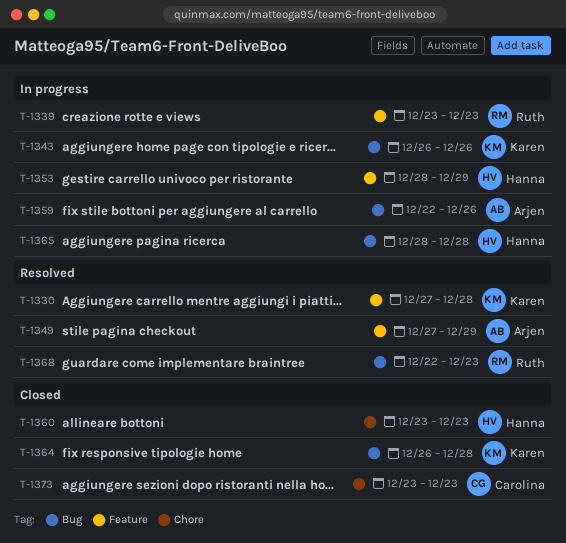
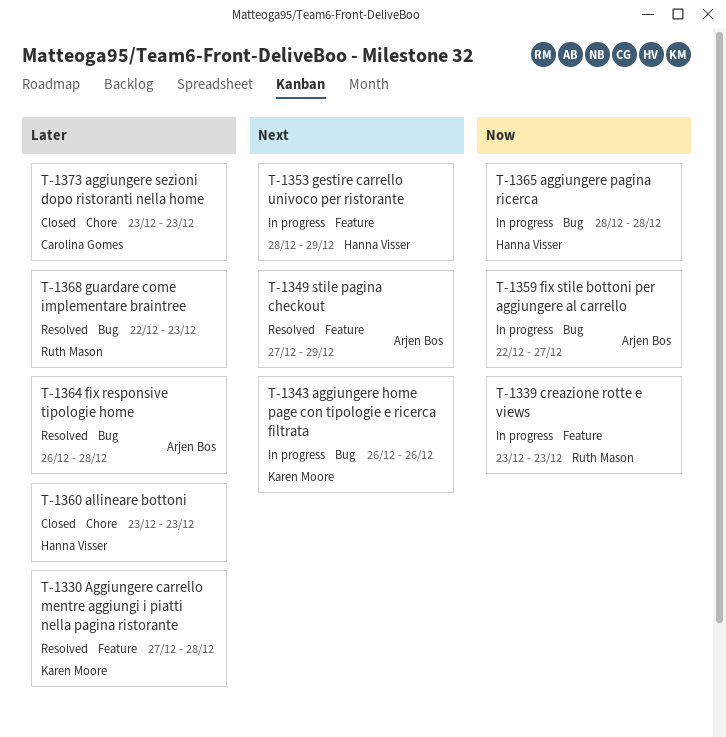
T-1359, due: Dec 26 -> Dec 27
T-1364, status: Closed -> Resolved
T-1364, owner: Karen Moore -> Arjen Bos

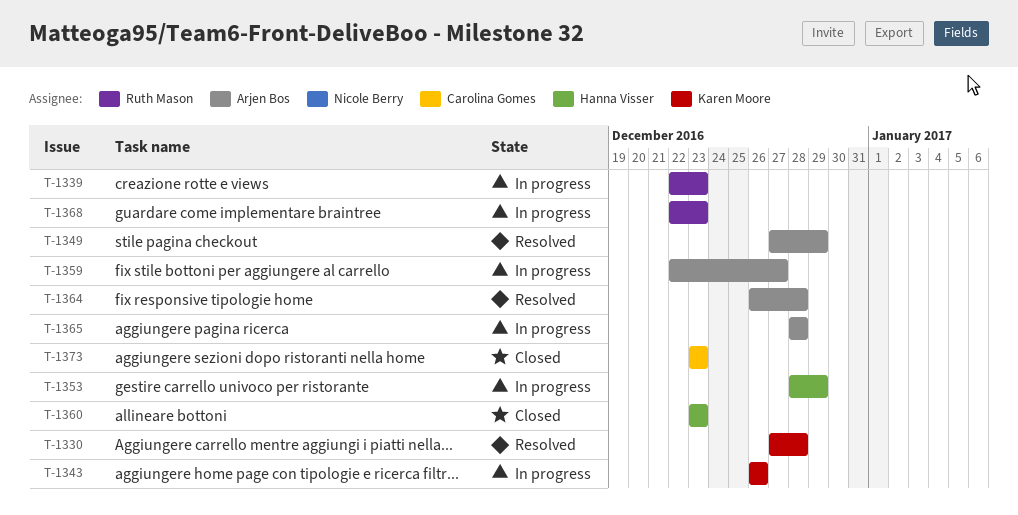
T-1339, start: Dec 23 -> Dec 22
T-1365, owner: Hanna Visser -> Arjen Bos
T-1368, status: Resolved -> In progress

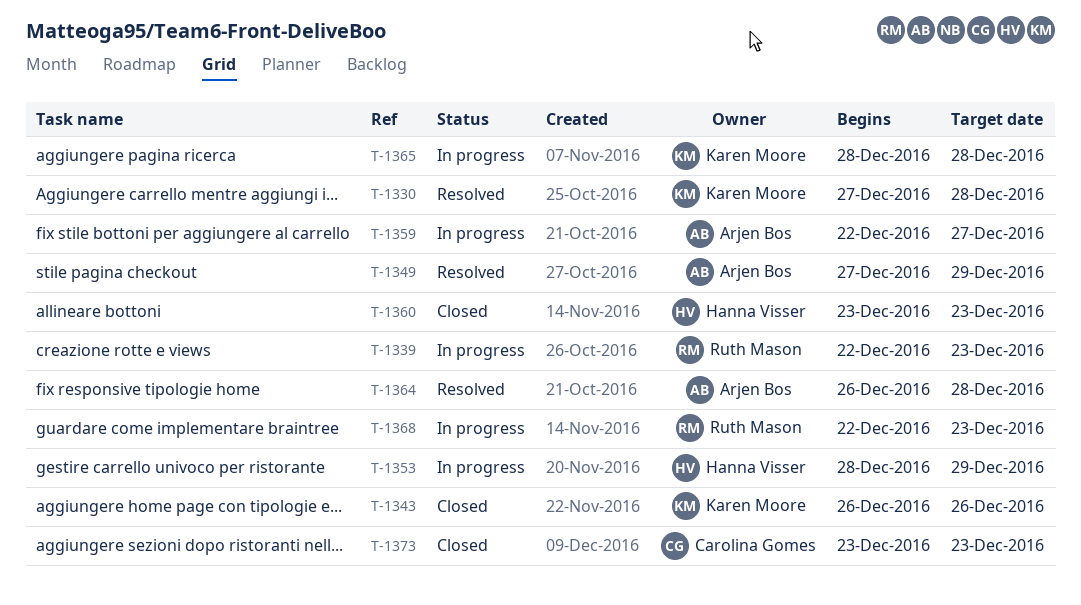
T-1343, status: In progress -> Closed
T-1365, owner: Arjen Bos -> Karen Moore

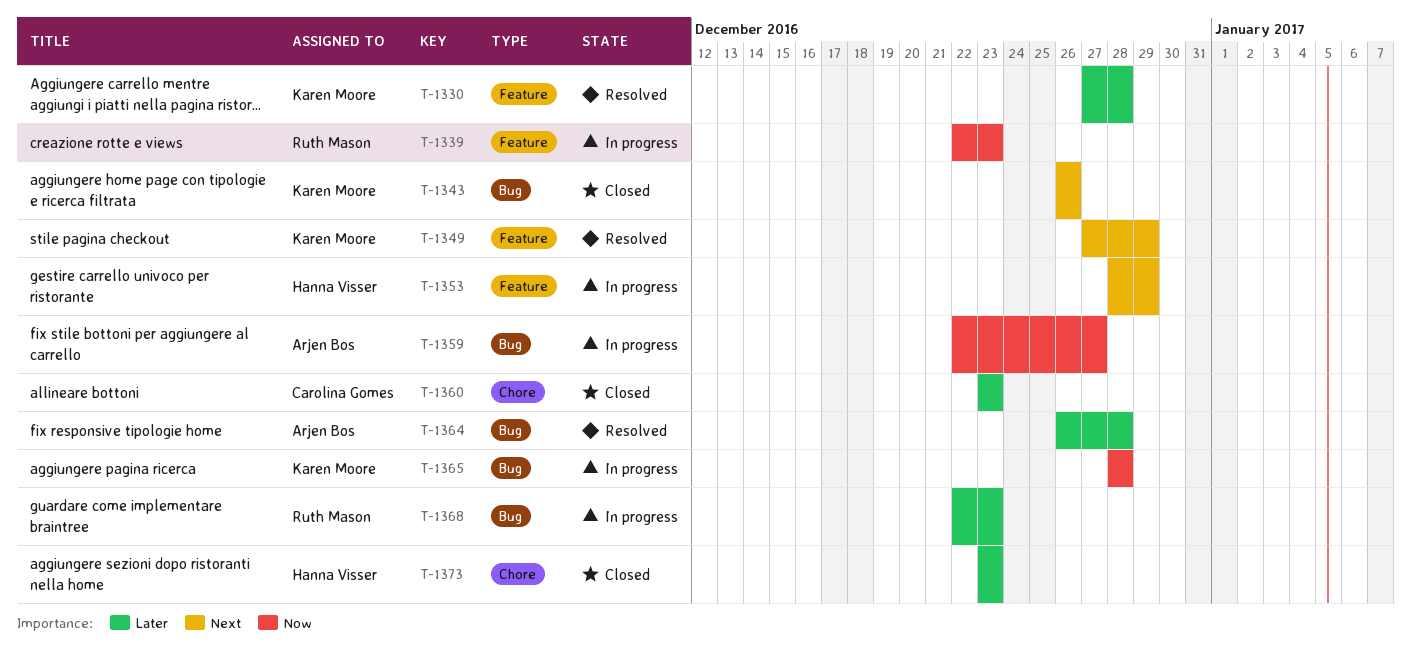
T-1349, owner: Arjen Bos -> Karen Moore
T-1360, owner: Hanna Visser -> Carolina Gomes
T-1373, owner: Carolina Gomes -> Hanna Visser

